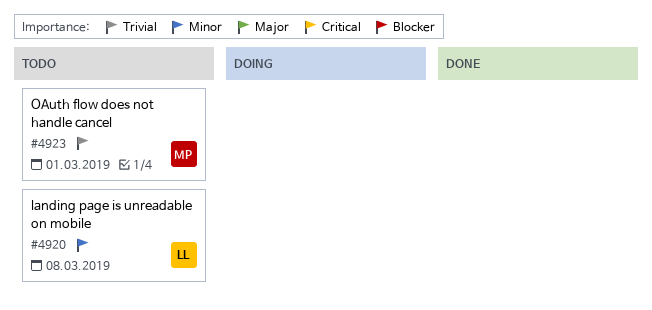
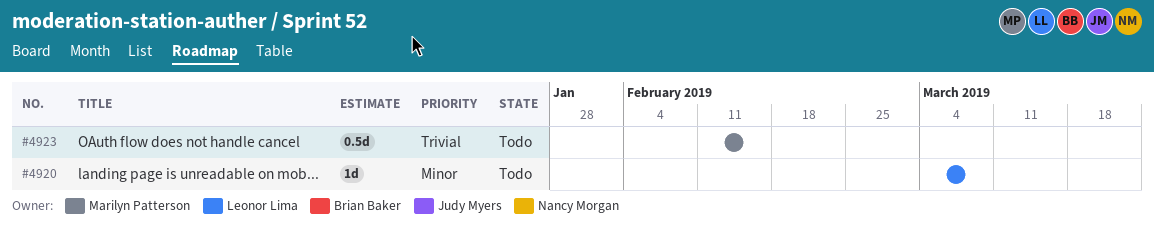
#4923, due: Mar 1 -> Feb 15

